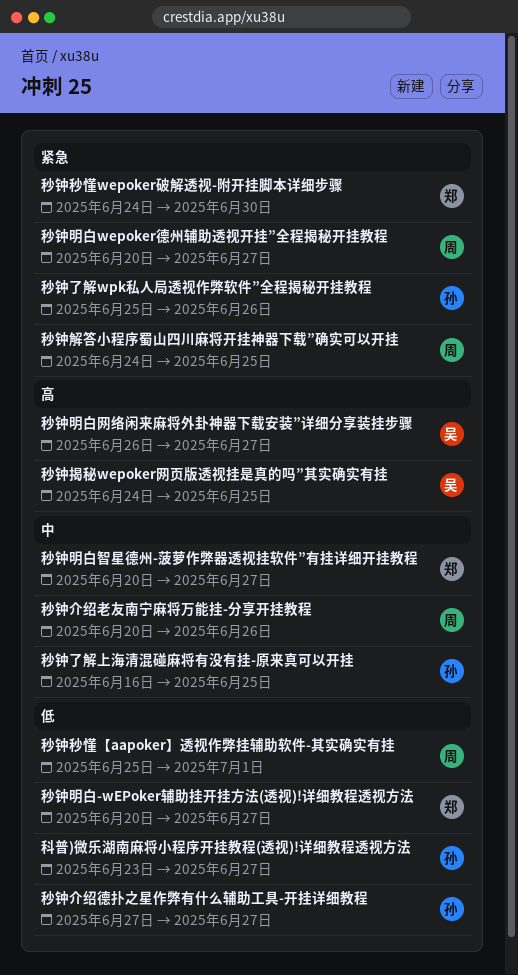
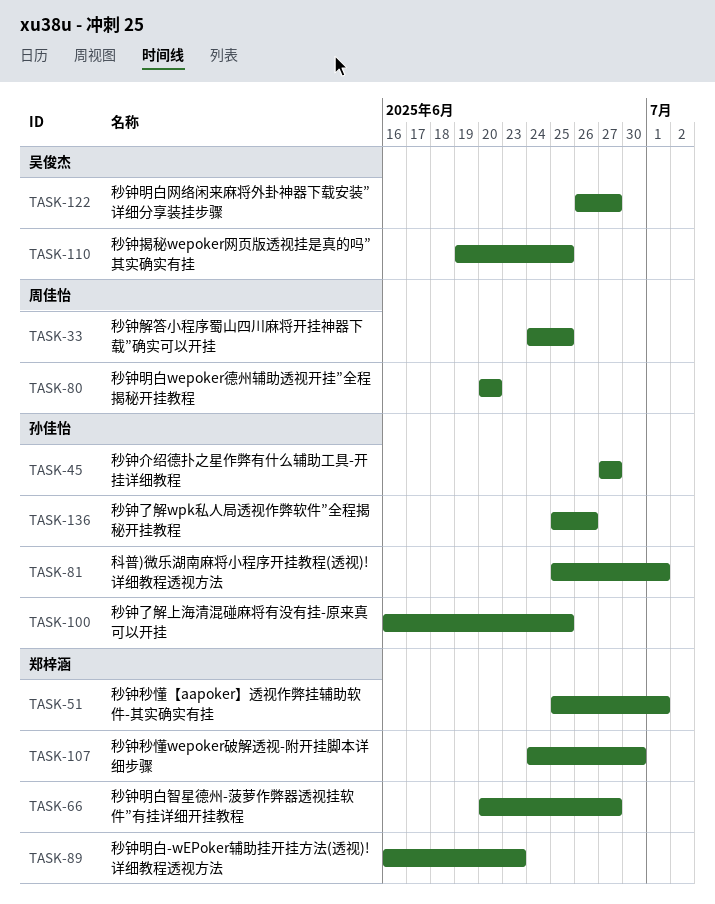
科普)微乐湖南麻将小程序开挂教程(透视)!详细教程透视方法, start: Jun 23 -> Jun 25
科普)微乐湖南麻将小程序开挂教程(透视)!详细教程透视方法, due: Jun 27 -> Jul 1
秒钟介绍老友南宁麻将万能挂-分享开挂教程: present -> none
秒钟揭秘wepoker网页版透视挂是真的吗”其实确实有挂, start: Jun 24 -> Jun 19
秒钟明白-wEPoker辅助挂开挂方法(透视)!详细教程透视方法, start: Jun 20 -> Jun 16
秒钟明白-wEPoker辅助挂开挂方法(透视)!详细教程透视方法, due: Jun 27 -> Jun 23
秒钟明白wepoker德州辅助透视开挂”全程揭秘开挂教程, due: Jun 27 -> Jun 20
秒钟秒懂【aapoker】透视作弊挂辅助软件-其实确实有挂, owner: 周佳怡 -> 郑梓涵

